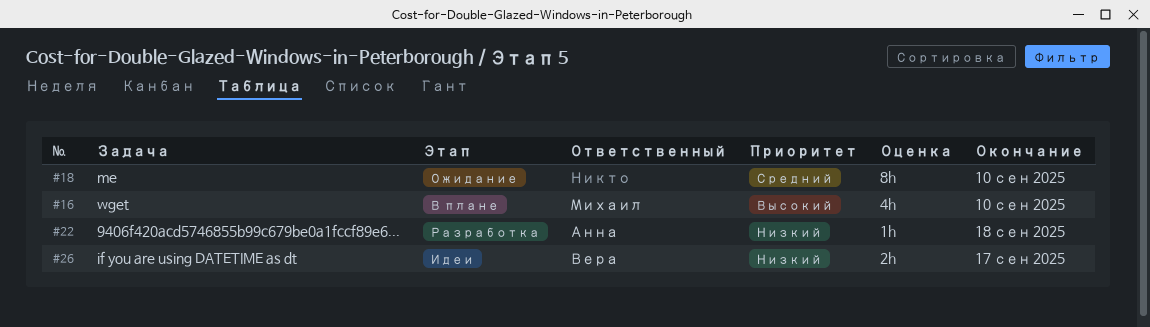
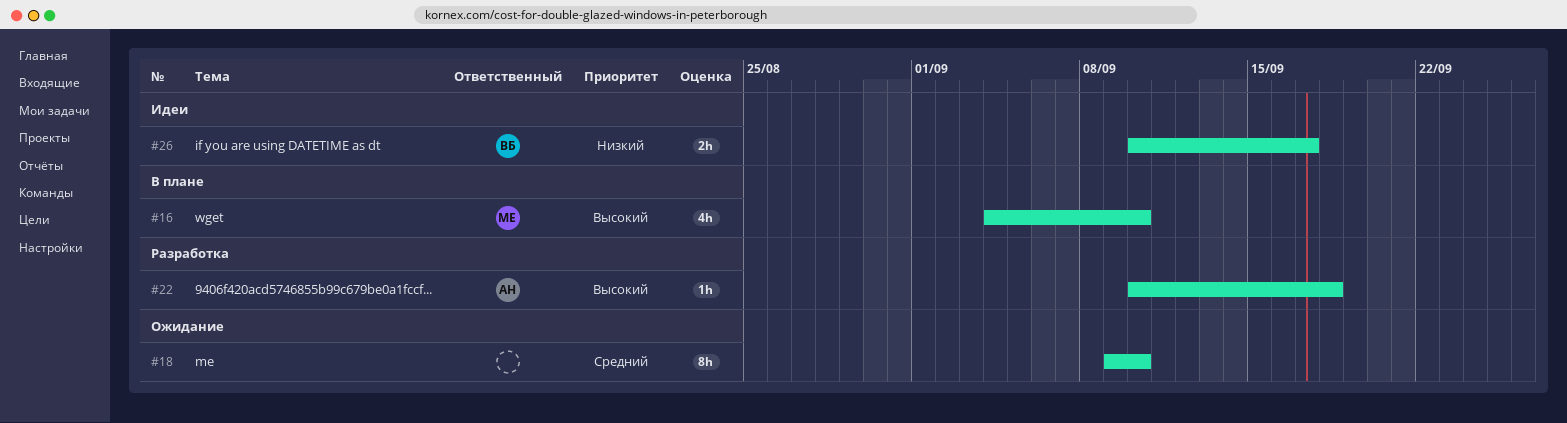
#22, priority: Низкий -> Высокий

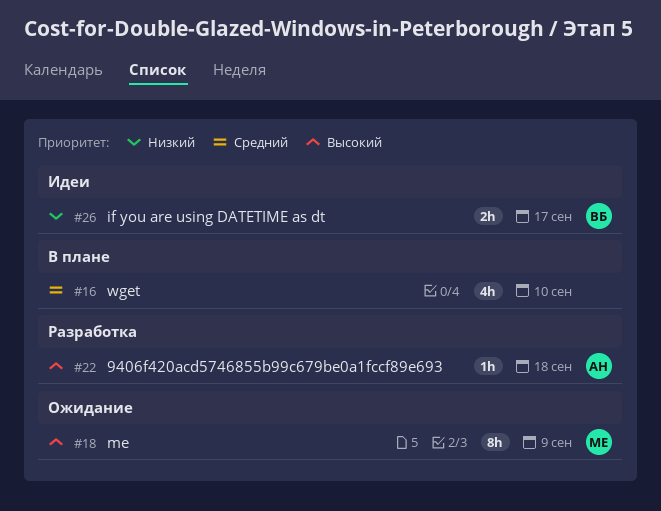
#16, owner: МЕ -> none
#16, priority: Высокий -> Средний
#18, owner: none -> МЕ
#18, priority: Средний -> Высокий
#18, due: Sep 10 -> Sep 9

